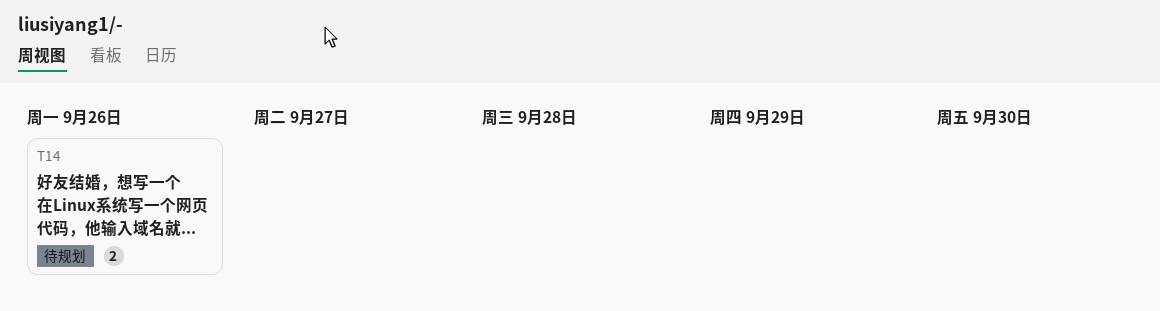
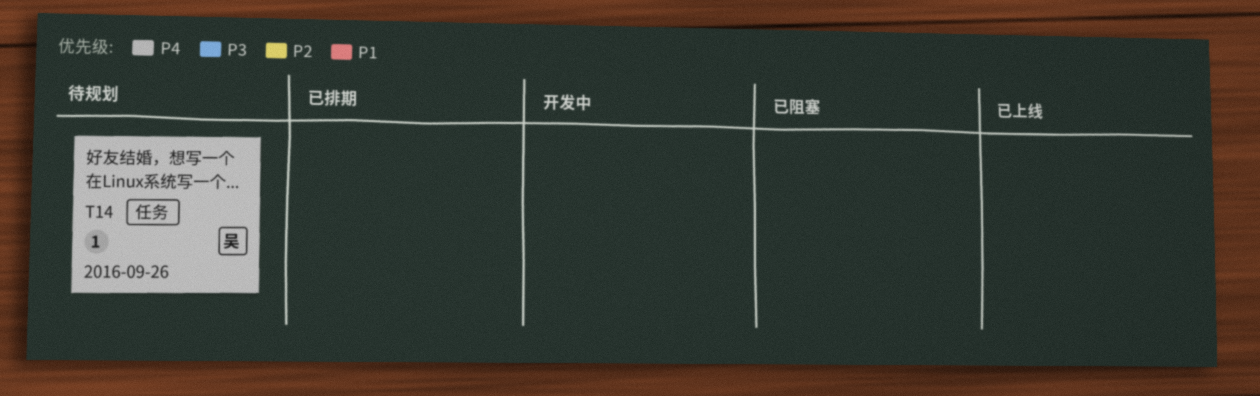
T14, estimate: 2 -> 1

